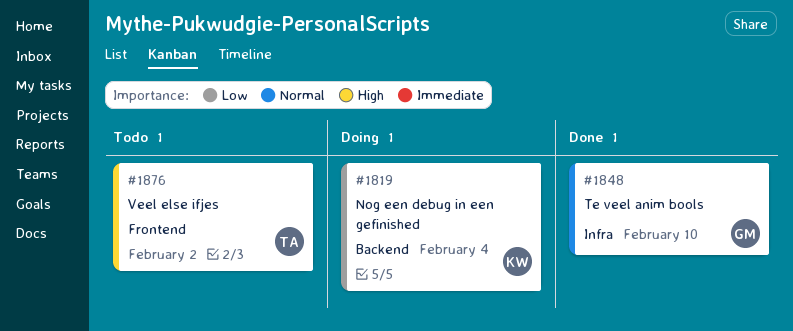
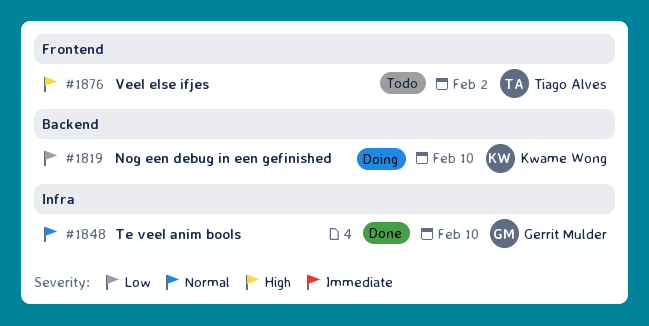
#1819, due: Feb 4 -> Feb 10

